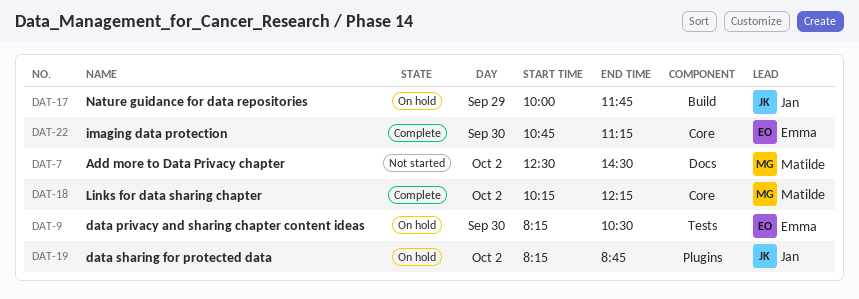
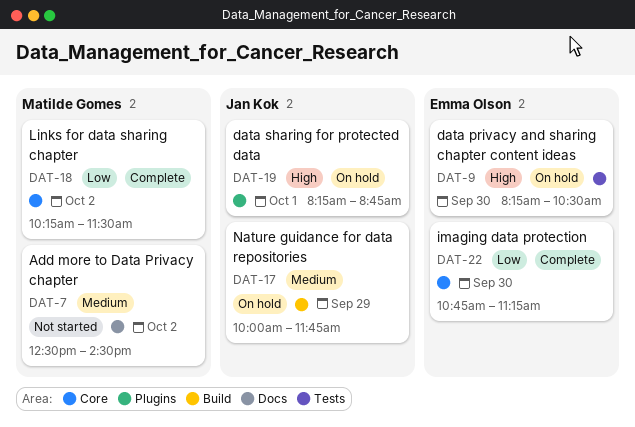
DAT-18, ends: 12:15 -> 11:30
DAT-19, day: Oct 2 -> Oct 1

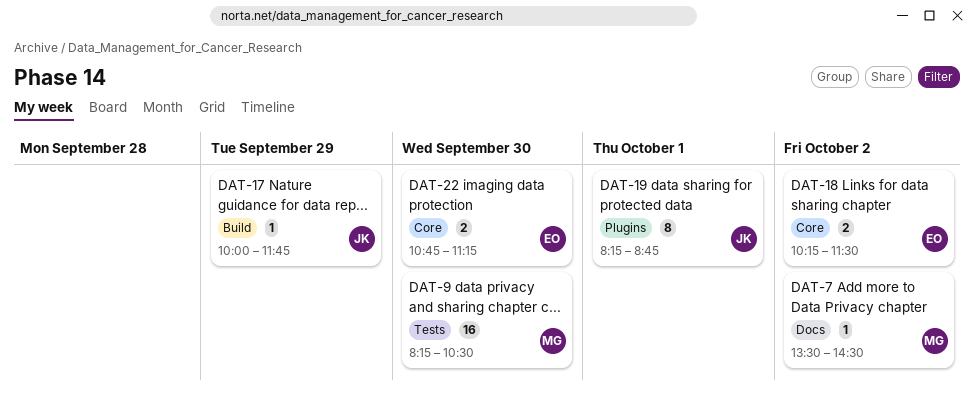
DAT-7, begins: 12:30 -> 13:30
DAT-9, owner: Emma Olson -> Matilde Gomes
DAT-18, owner: Matilde Gomes -> Emma Olson

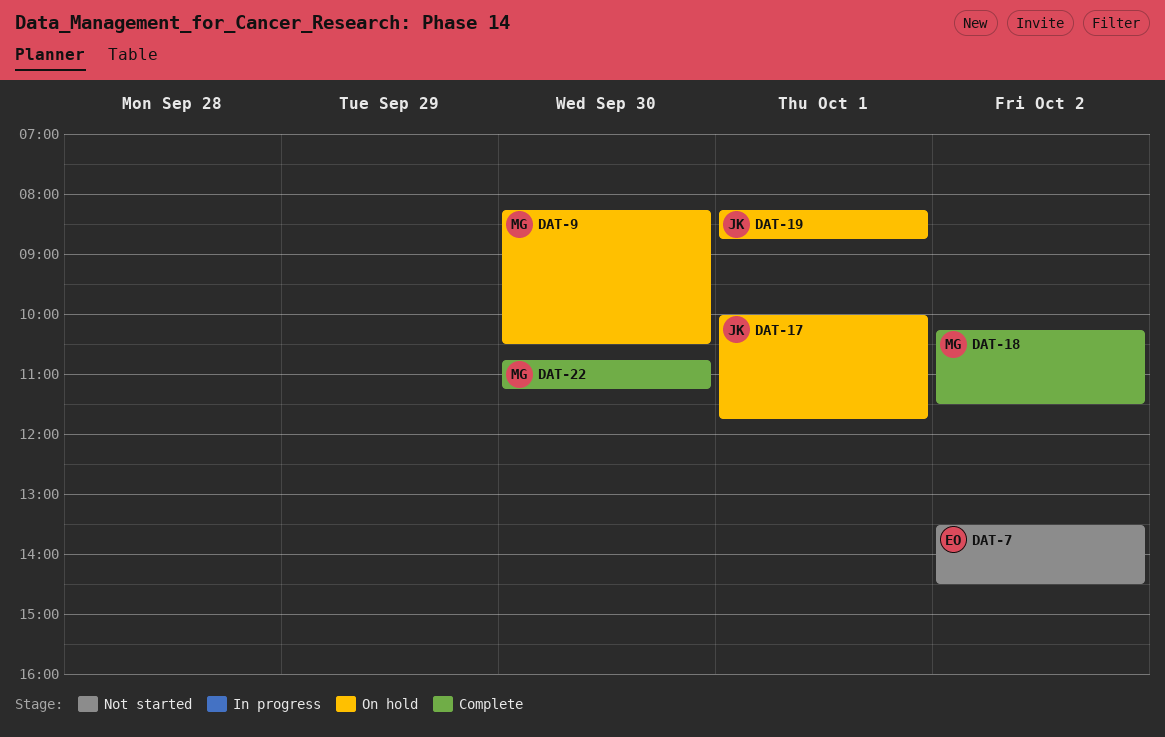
DAT-7, owner: MG -> EO
DAT-17, day: Sep 29 -> Oct 1
DAT-18, owner: EO -> MG
DAT-22, owner: EO -> MG

